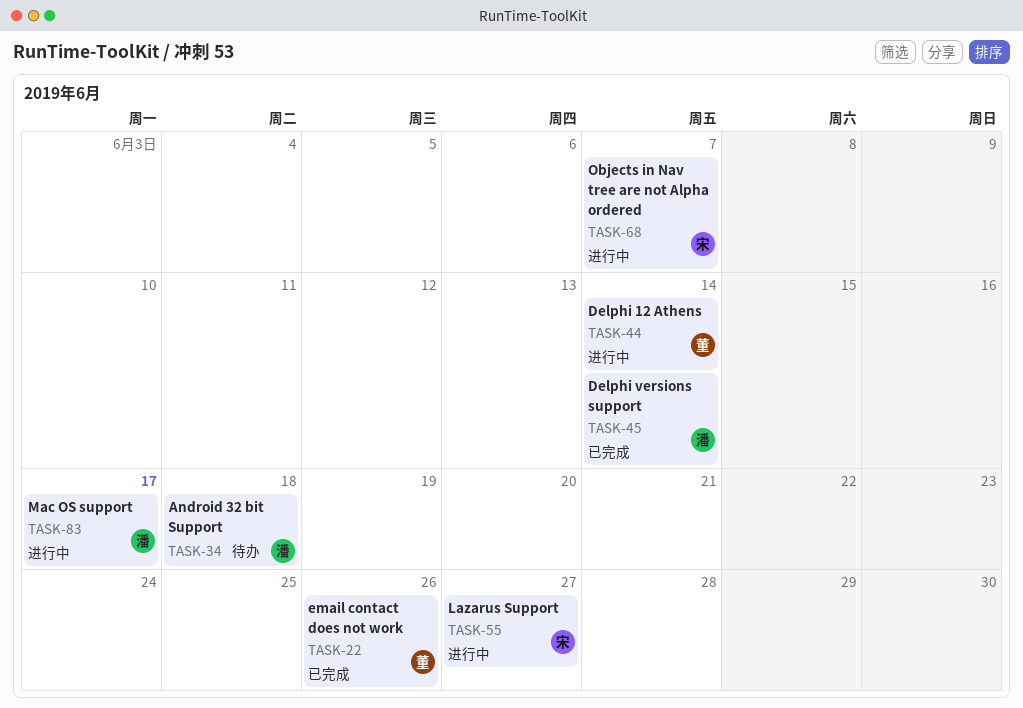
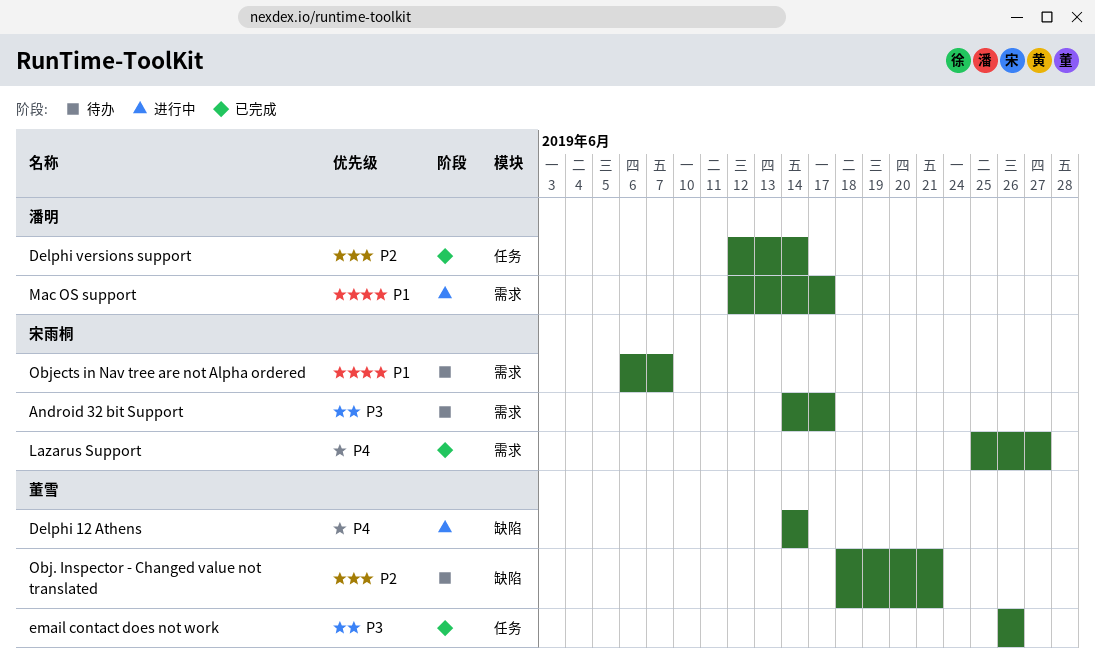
Android 32 bit Support, owner: 潘明 -> 宋雨桐
Android 32 bit Support, due: Jun 18 -> Jun 17
Lazarus Support, status: 进行中 -> 已完成
Obj. Inspector - Changed value not translated: none -> present
Objects in Nav tree are not Alpha ordered, status: 进行中 -> 待办

